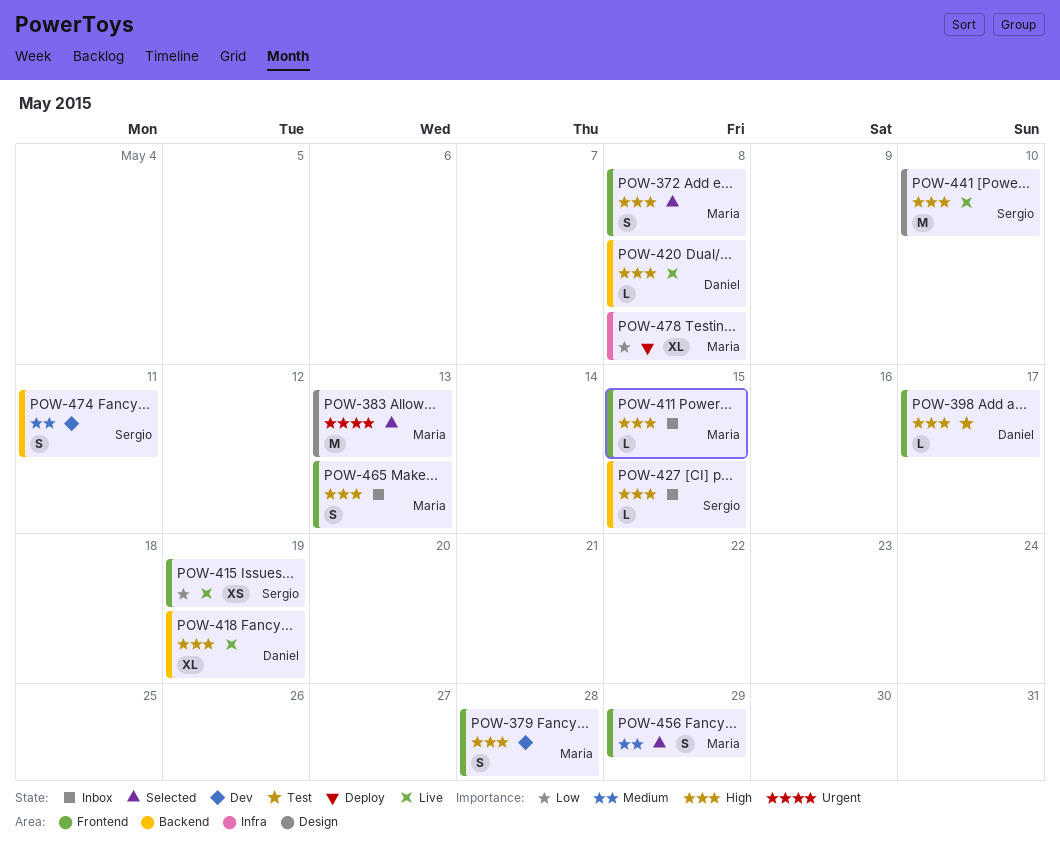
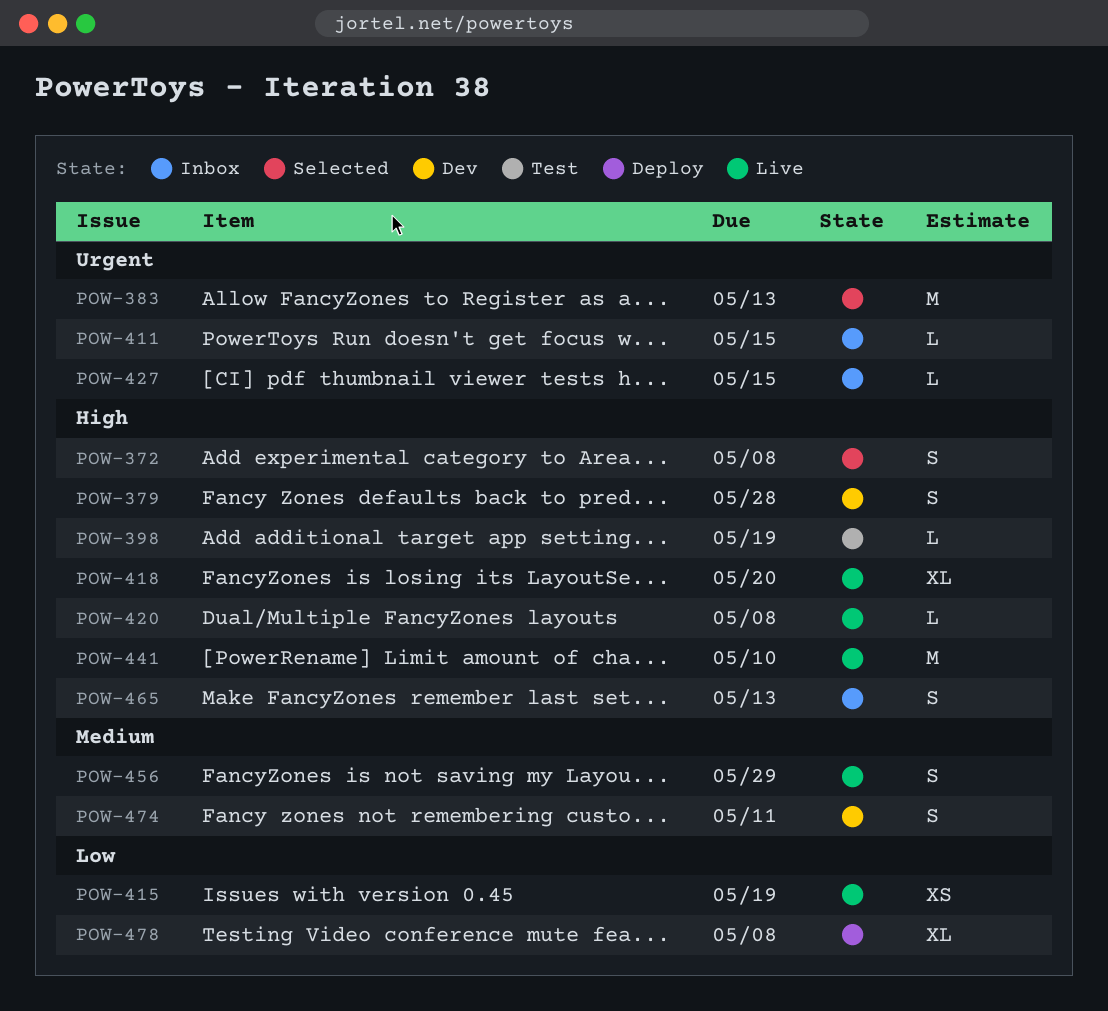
POW-398, due: May 17 -> May 19
POW-411, priority: High -> Urgent
POW-418, due: May 19 -> May 20
POW-427, priority: High -> Urgent
POW-456, status: Selected -> Live

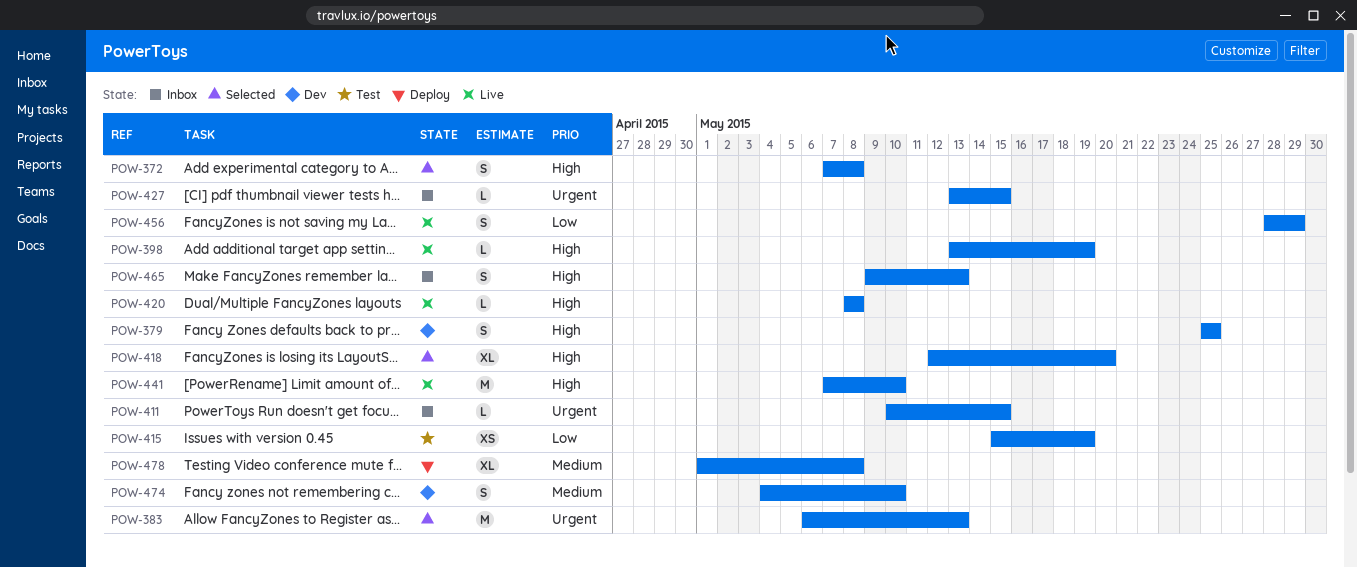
POW-379, due: May 28 -> May 25
POW-398, status: Test -> Live
POW-415, status: Live -> Test
POW-418, status: Live -> Selected
POW-456, priority: Medium -> Low
POW-474, due: May 11 -> May 10
POW-478, priority: Low -> Medium

